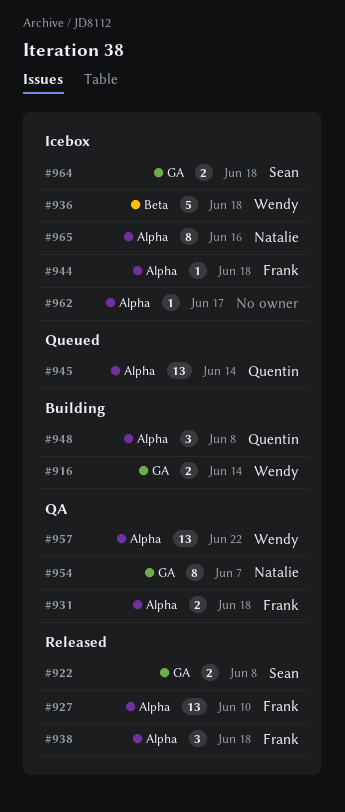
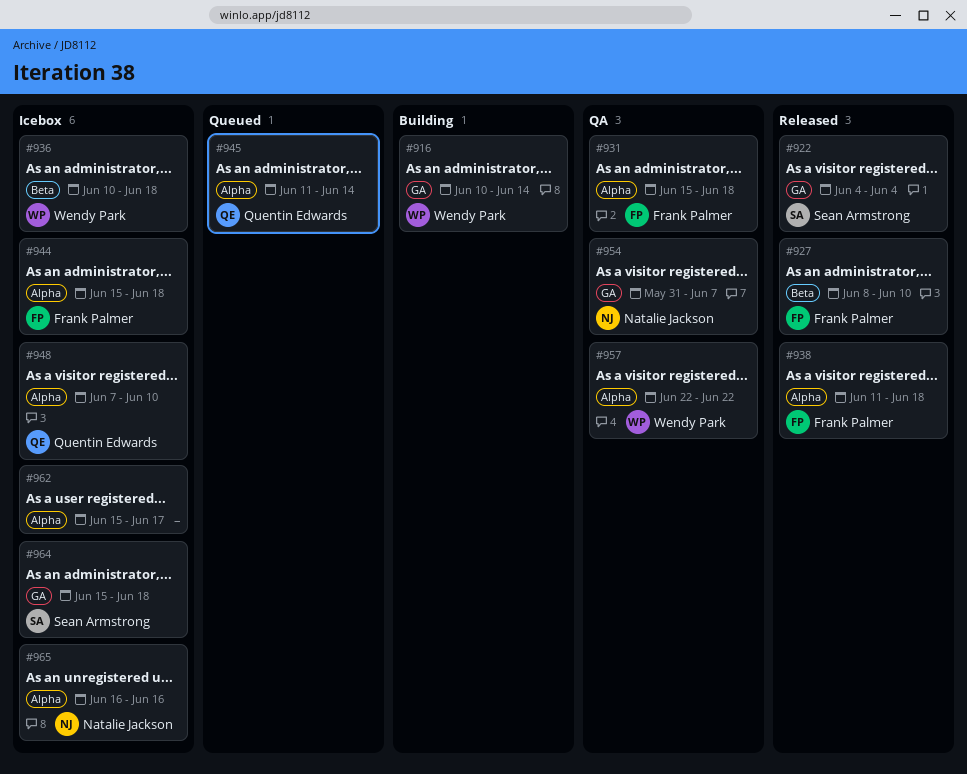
#922, due: Jun 8 -> Jun 4
#927, label: Alpha -> Beta
#948, status: Building -> Icebox
#948, due: Jun 8 -> Jun 10

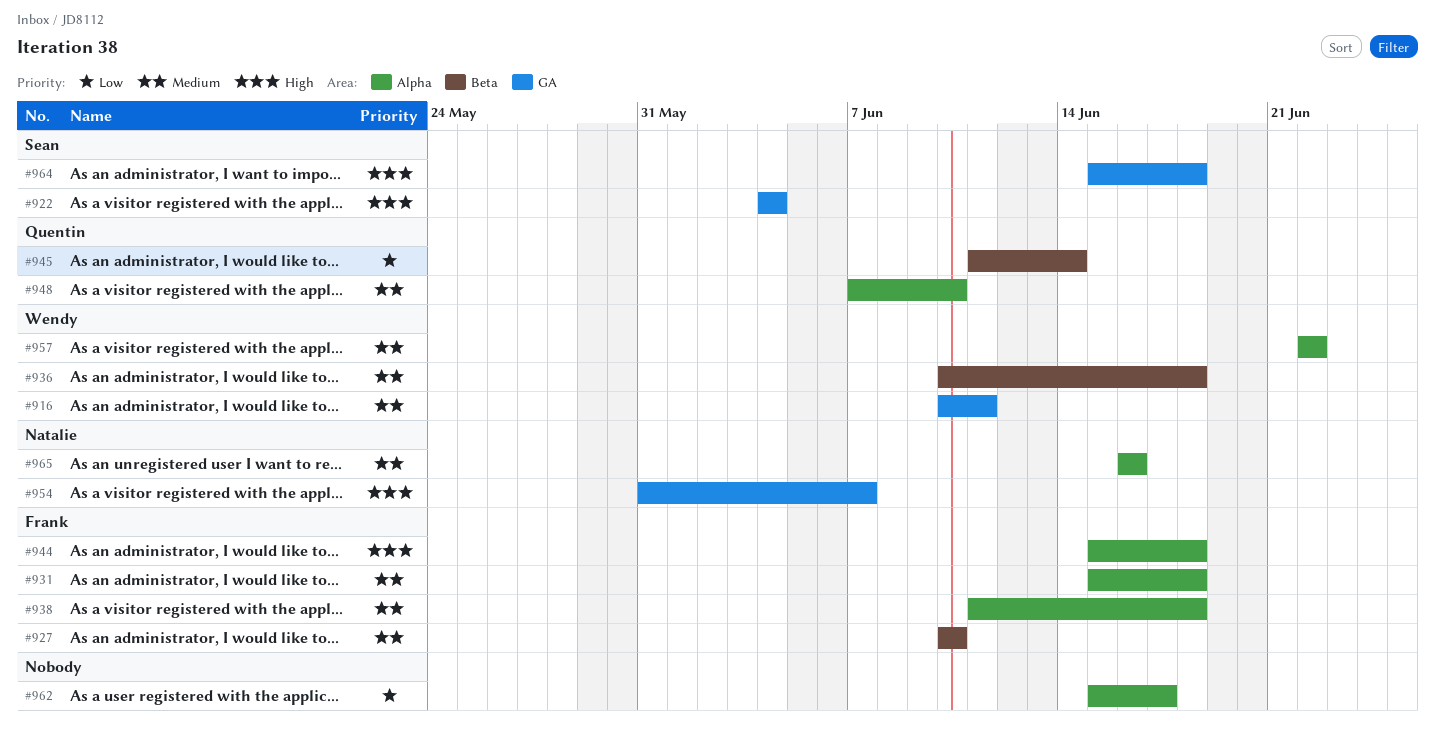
#916, due: Jun 14 -> Jun 11
#927, start: Jun 8 -> Jun 10
#945, label: Alpha -> Beta

